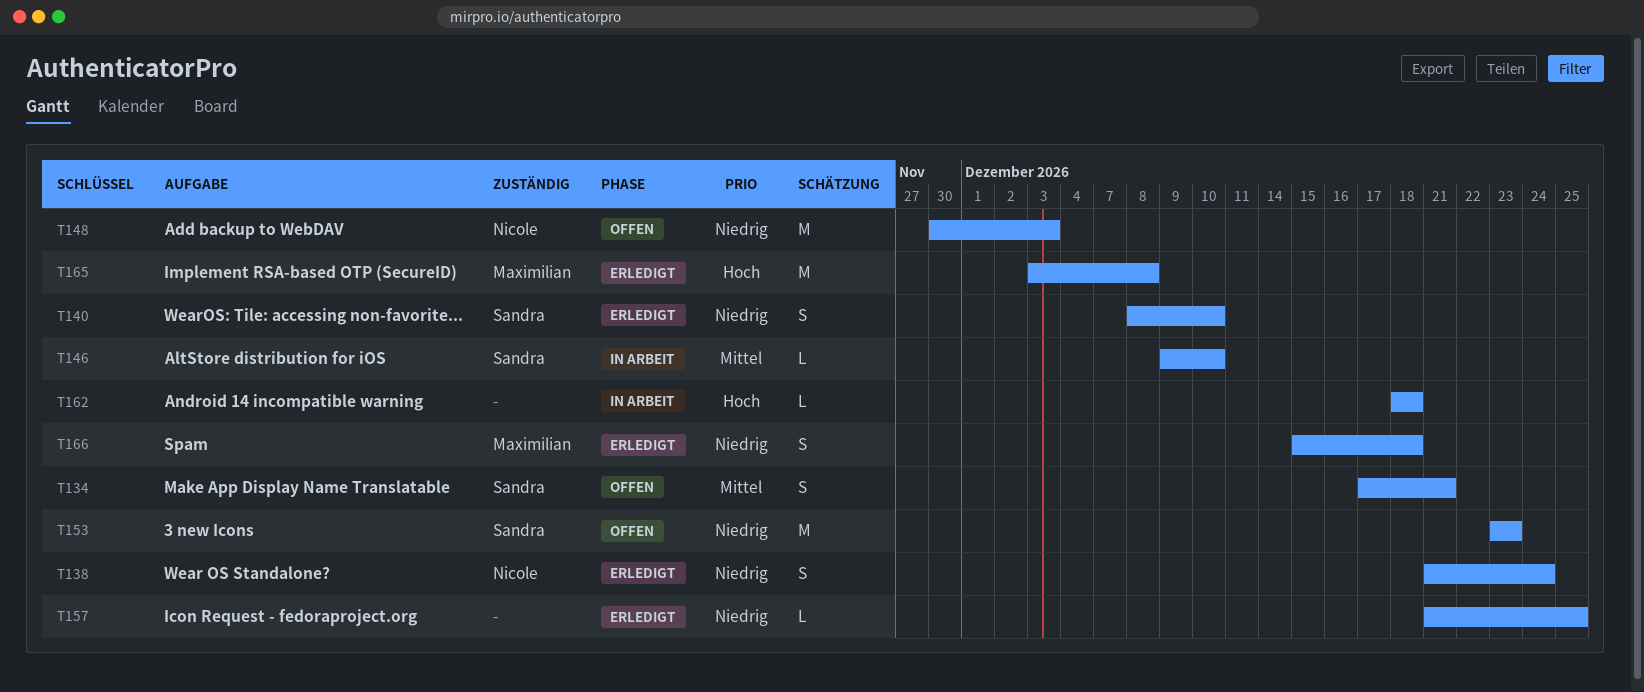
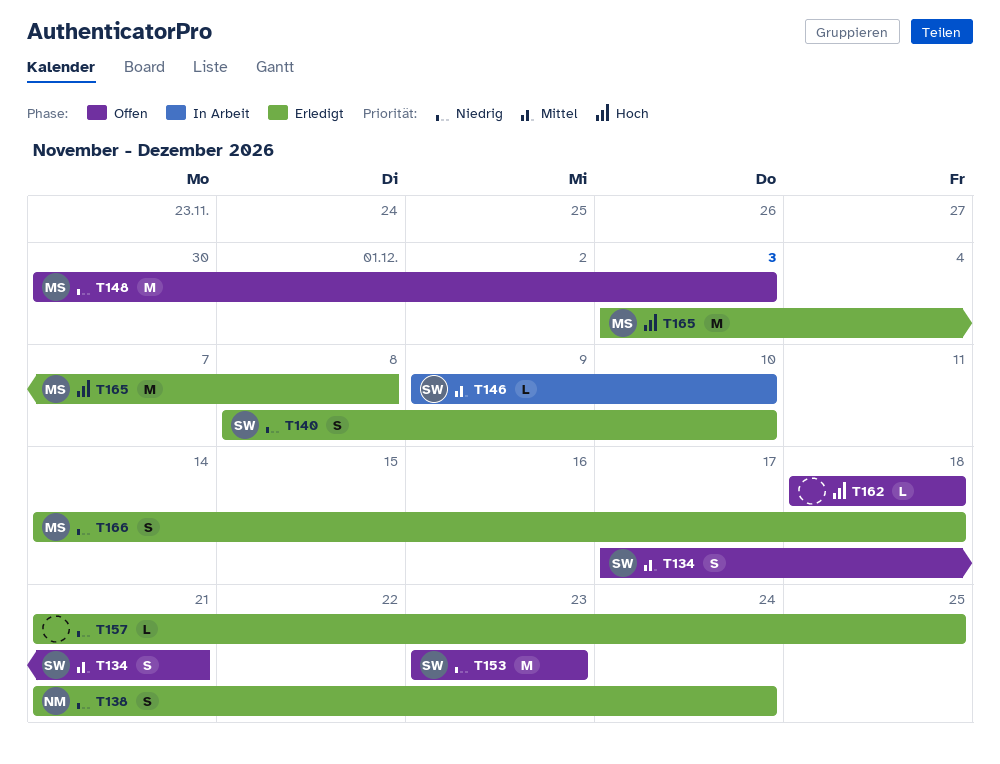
T148, owner: Nicole -> Maximilian
T162, status: In Arbeit -> Offen
T166, start: Dec 15 -> Dec 14

